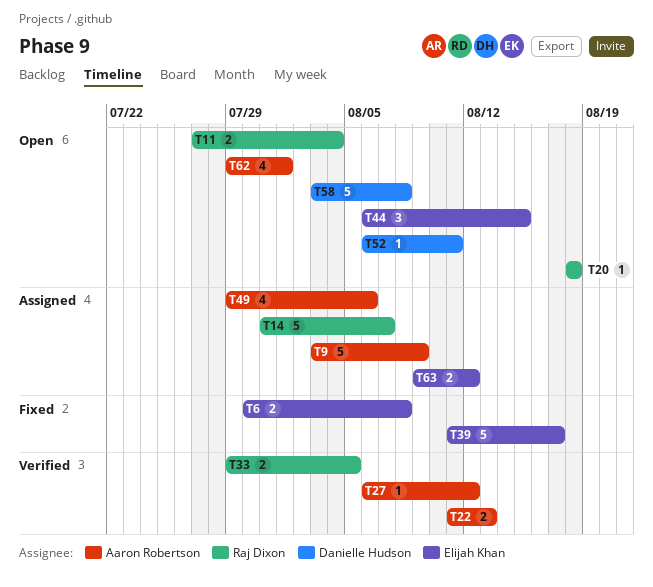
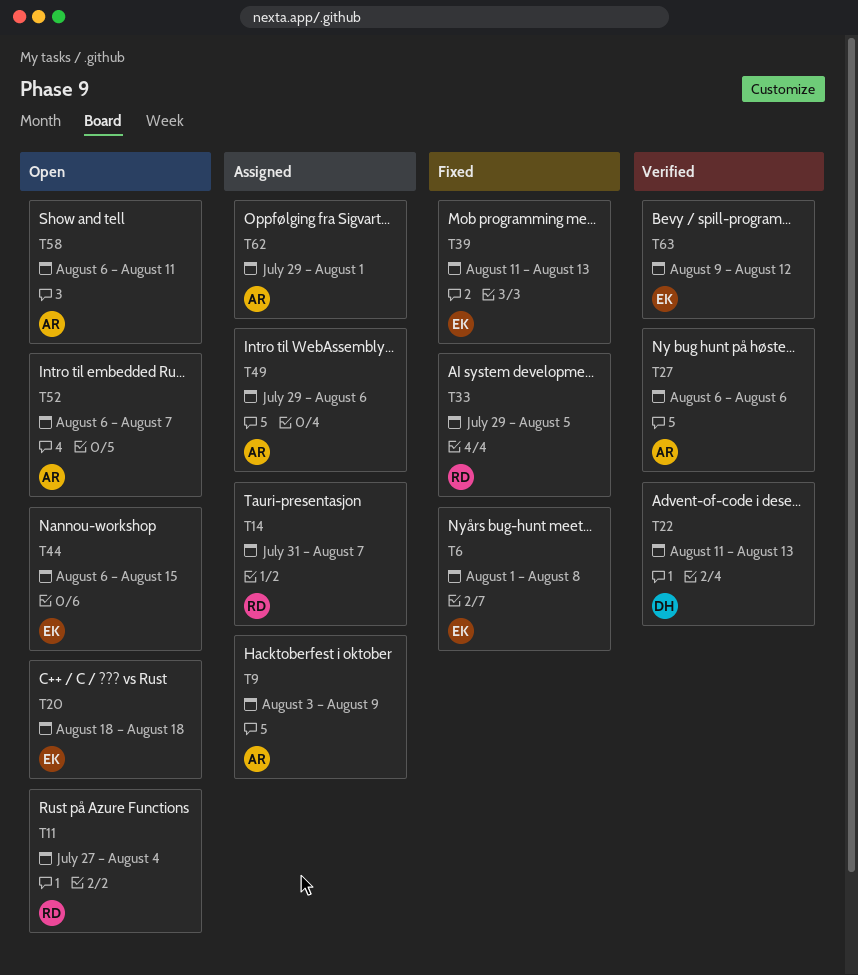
T6, start: Jul 30 -> Aug 1
T20, owner: Raj Dixon -> Elijah Khan
T22, owner: Aaron Robertson -> Danielle Hudson
T27, due: Aug 12 -> Aug 6
T33, status: Verified -> Fixed
T39, due: Aug 17 -> Aug 13
T52, owner: Danielle Hudson -> Aaron Robertson
T52, due: Aug 11 -> Aug 7
T58, owner: Danielle Hudson -> Aaron Robertson
T58, start: Aug 3 -> Aug 6
T58, due: Aug 8 -> Aug 11
T62, status: Open -> Assigned
T63, status: Assigned -> Verified

